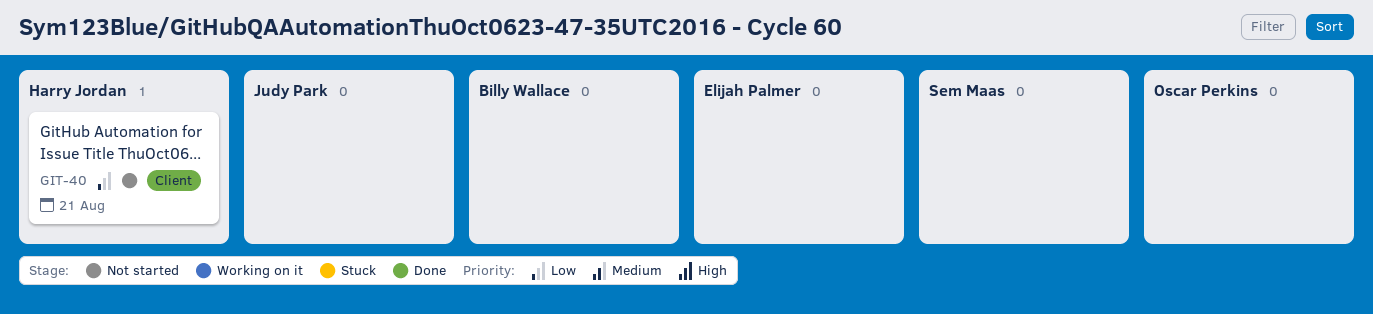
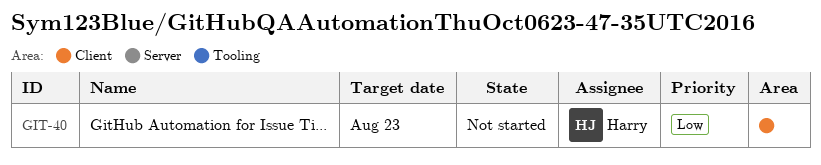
GIT-40, due: Aug 21 -> Aug 23

